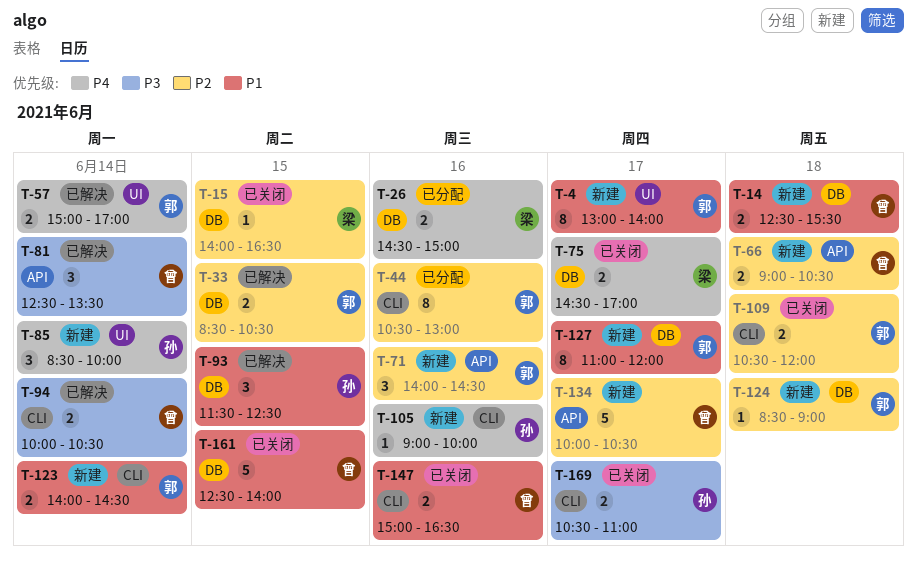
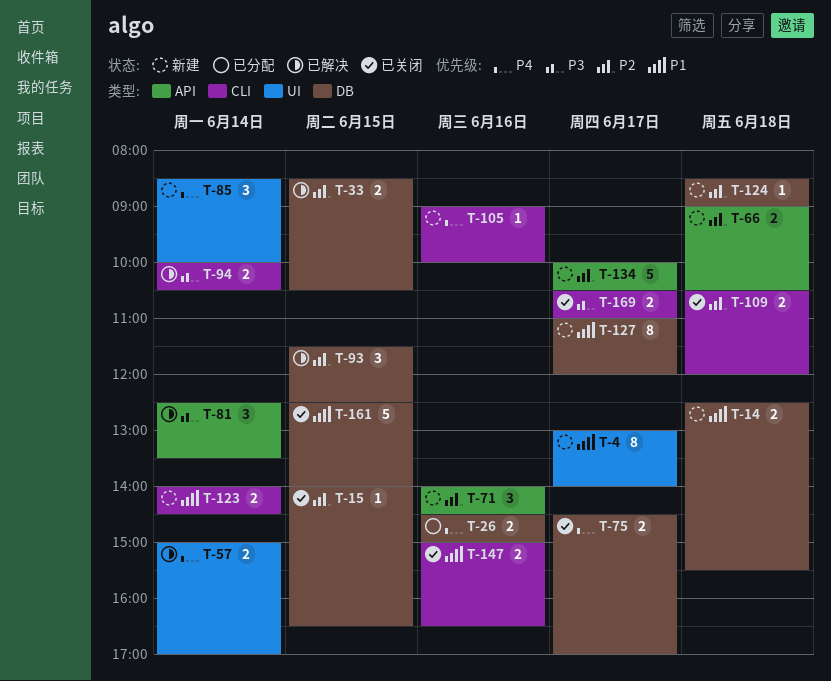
T-44: present -> none
T-93, priority: P1 -> P2

